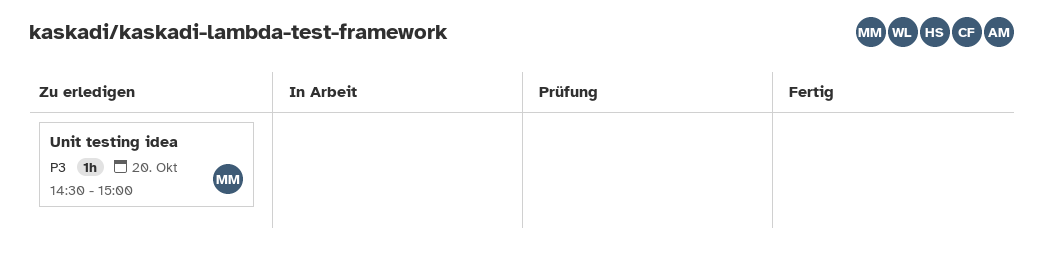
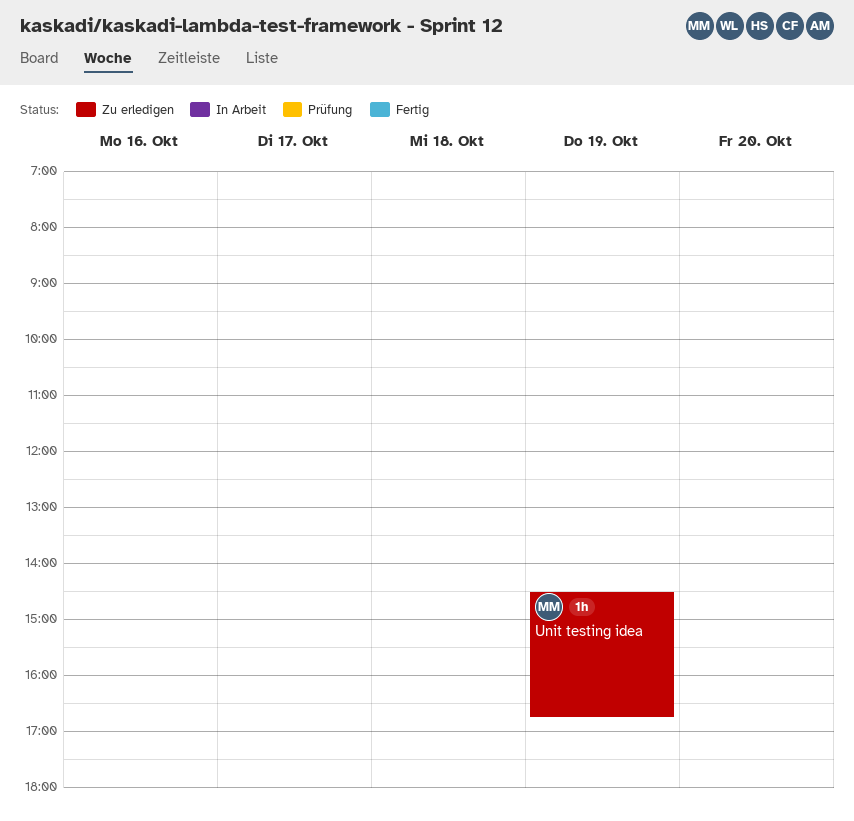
Unit testing idea, day: Oct 20 -> Oct 19
Unit testing idea, ends: 15:00 -> 16:45

